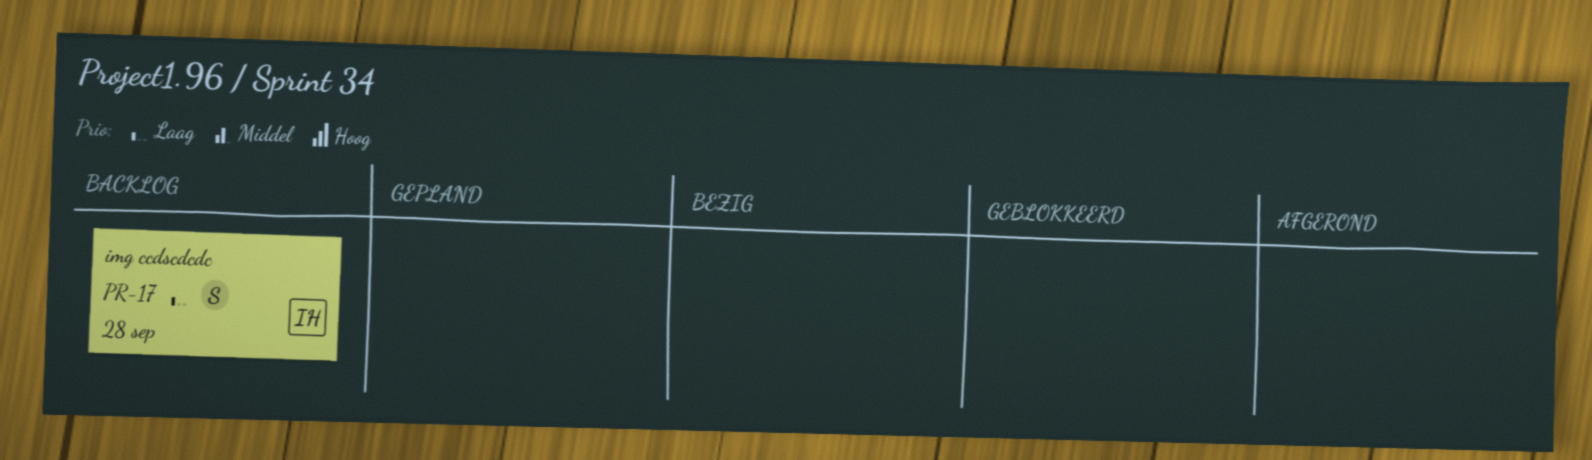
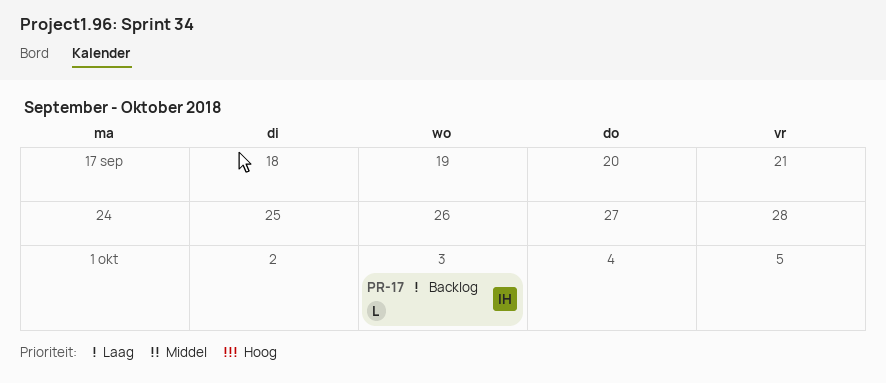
PR-17, estimate: S -> L
PR-17, due: Sep 28 -> Oct 3

